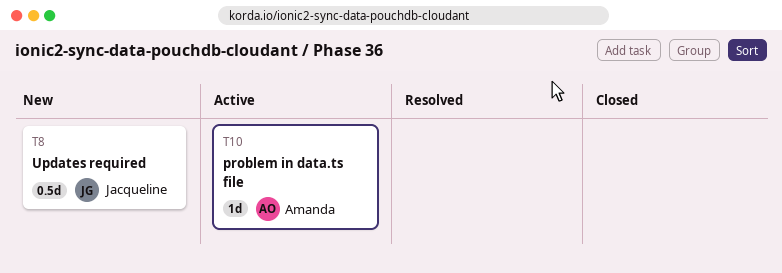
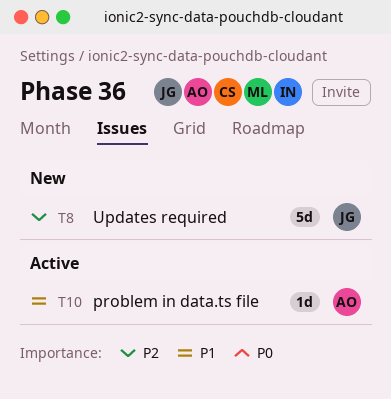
T8, estimate: 0.5d -> 5d

